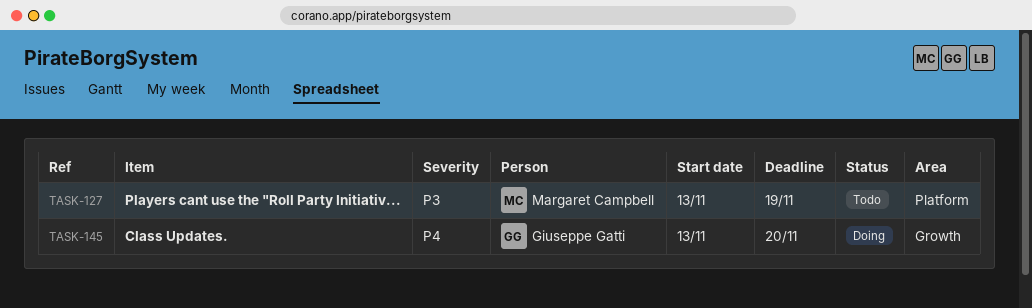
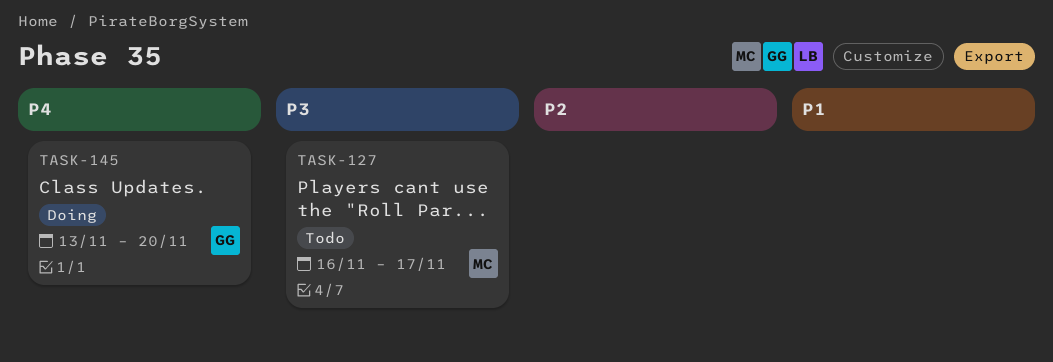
TASK-127, start: Nov 13 -> Nov 16
TASK-127, due: Nov 19 -> Nov 17

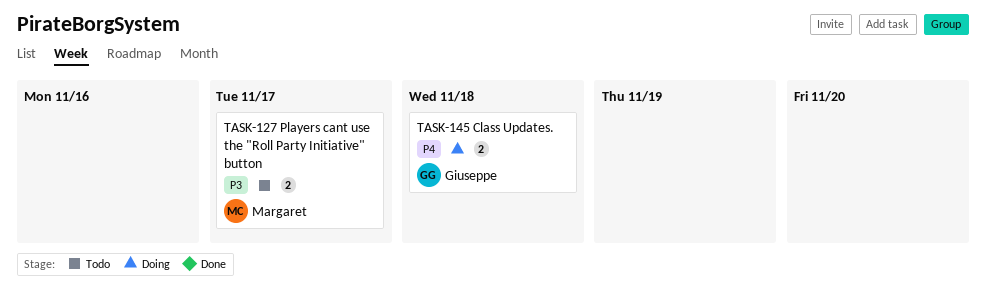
TASK-145, due: Nov 20 -> Nov 18

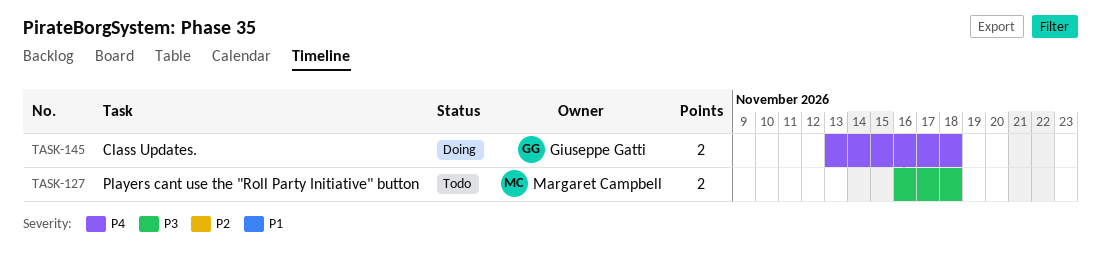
TASK-127, due: Nov 17 -> Nov 18

